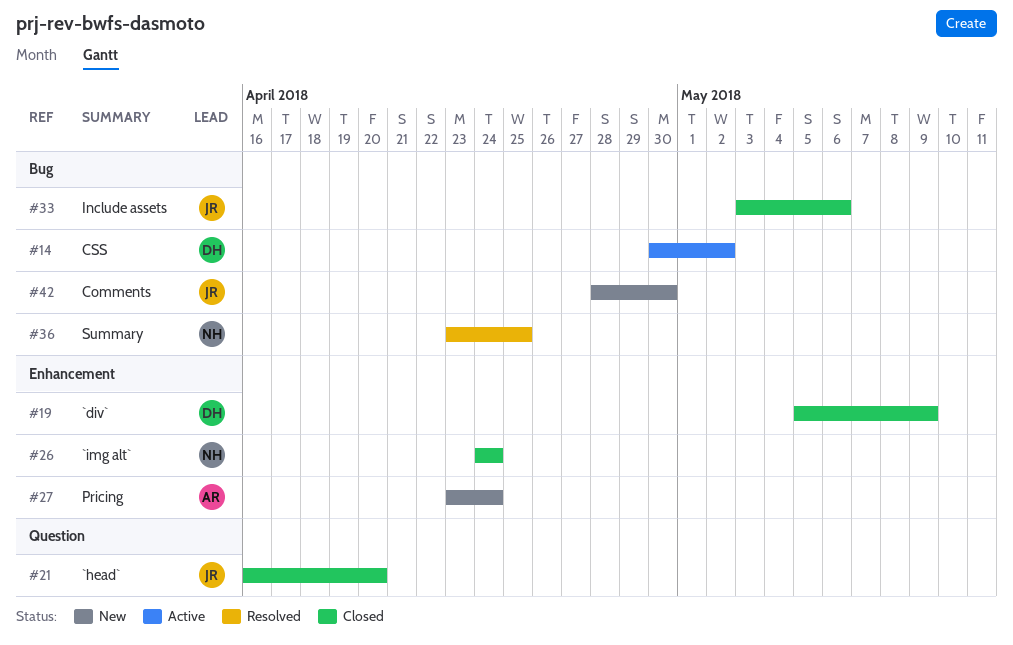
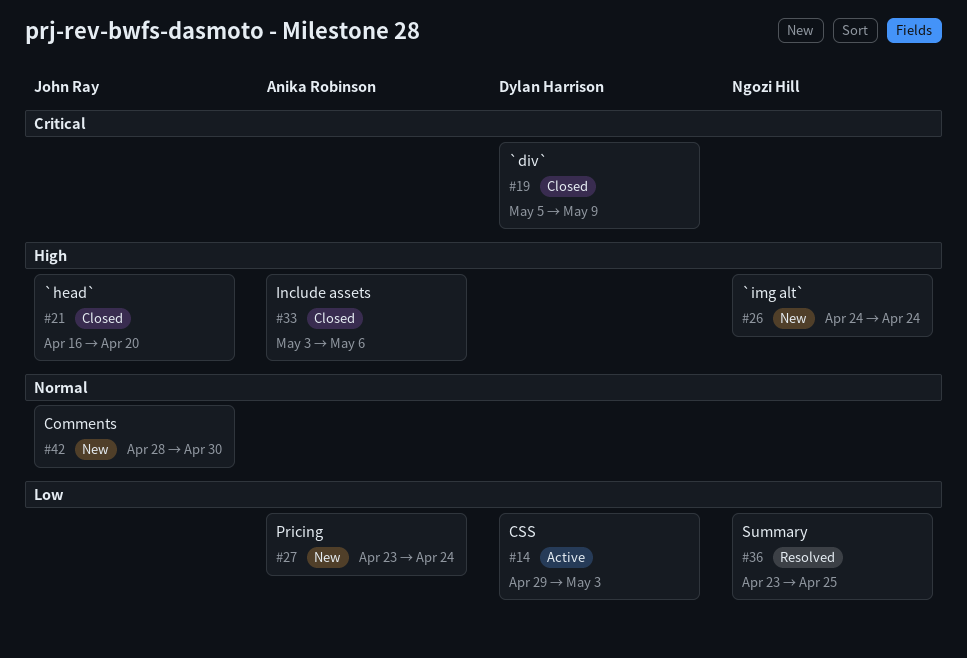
#14, start: Apr 30 -> Apr 29
#14, due: May 2 -> May 3
#26, status: Closed -> New
#33, owner: John Ray -> Anika Robinson

